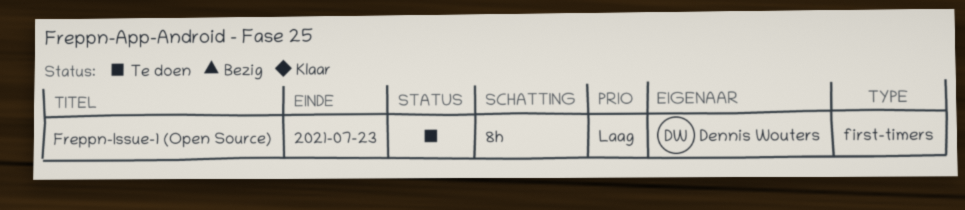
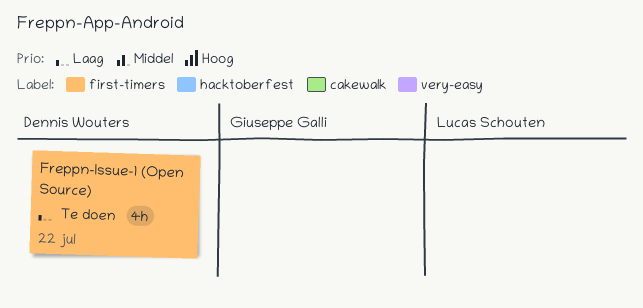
Freppn-Issue-1 (Open Source), estimate: 8h -> 4h
Freppn-Issue-1 (Open Source), due: Jul 23 -> Jul 22

